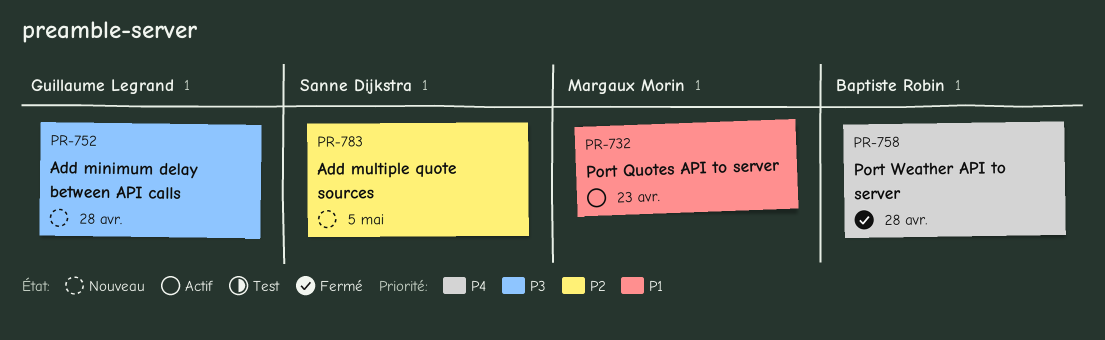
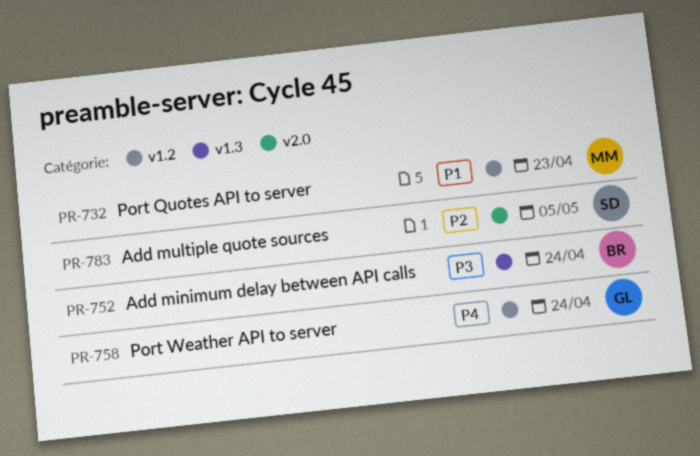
PR-752, owner: Guillaume Legrand -> Baptiste Robin
PR-752, due: Apr 28 -> Apr 24
PR-758, owner: Baptiste Robin -> Guillaume Legrand
PR-758, due: Apr 28 -> Apr 24

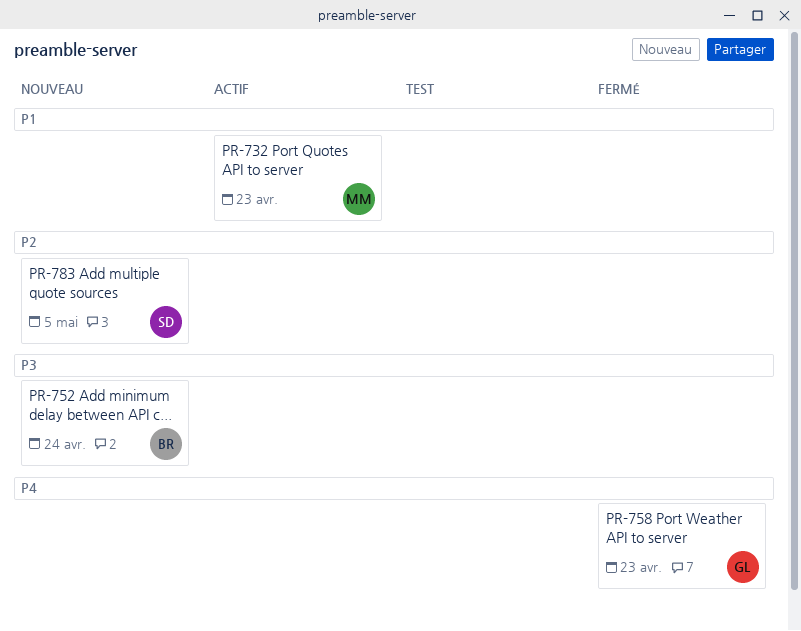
PR-758, due: Apr 24 -> Apr 23

